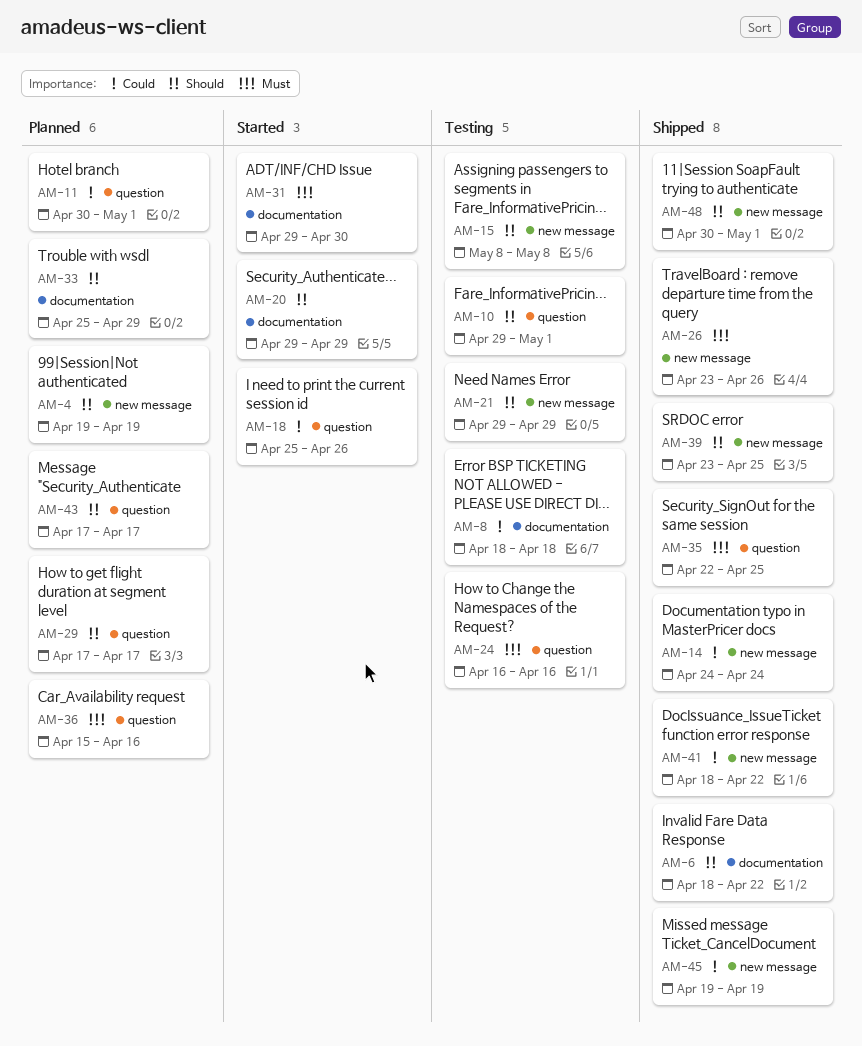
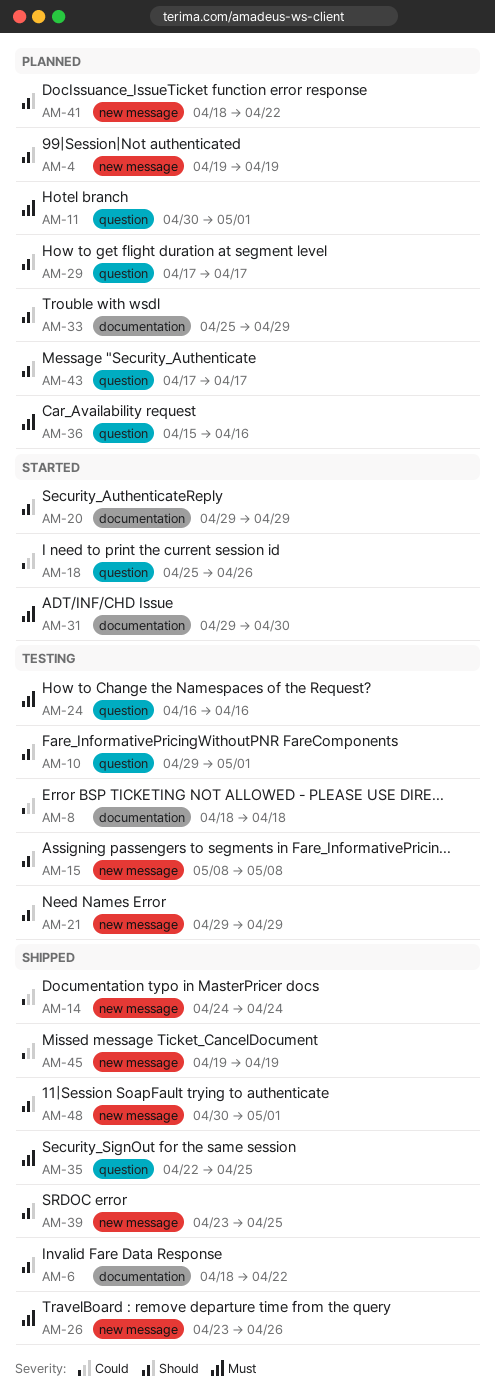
AM-11, priority: Could -> Must
AM-41, status: Shipped -> Planned
AM-41, priority: Could -> Should

